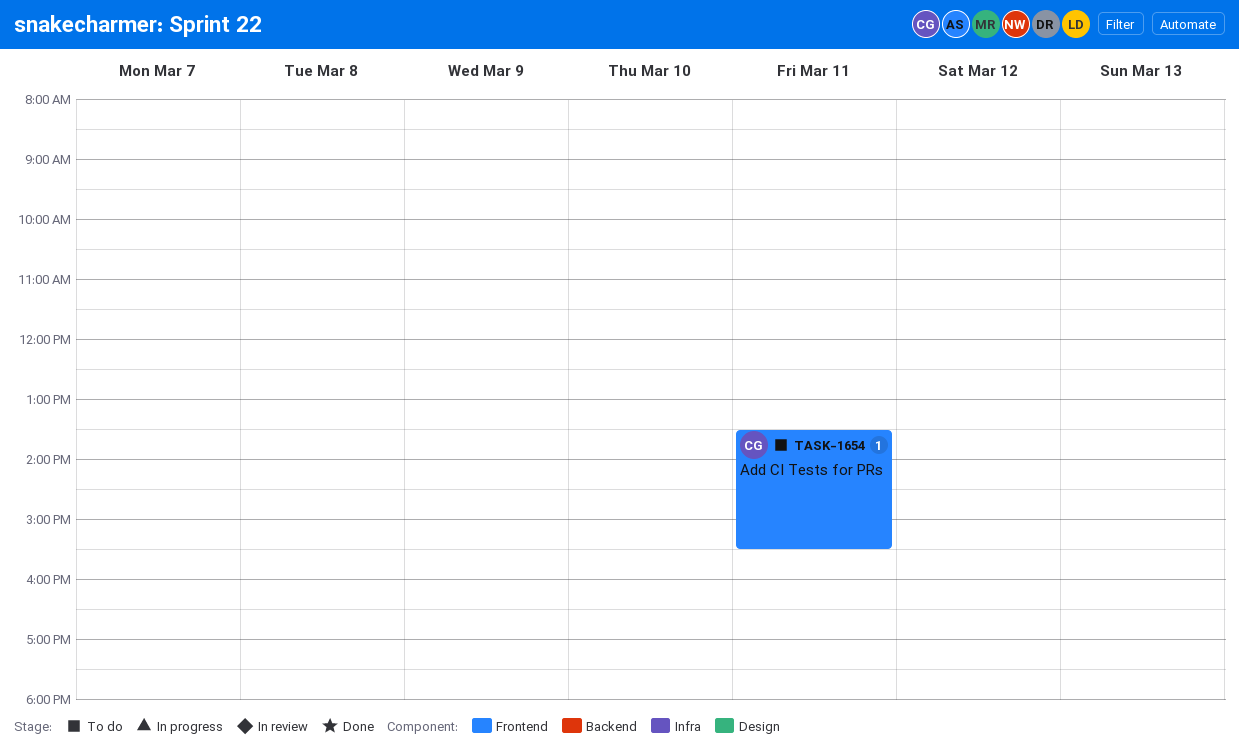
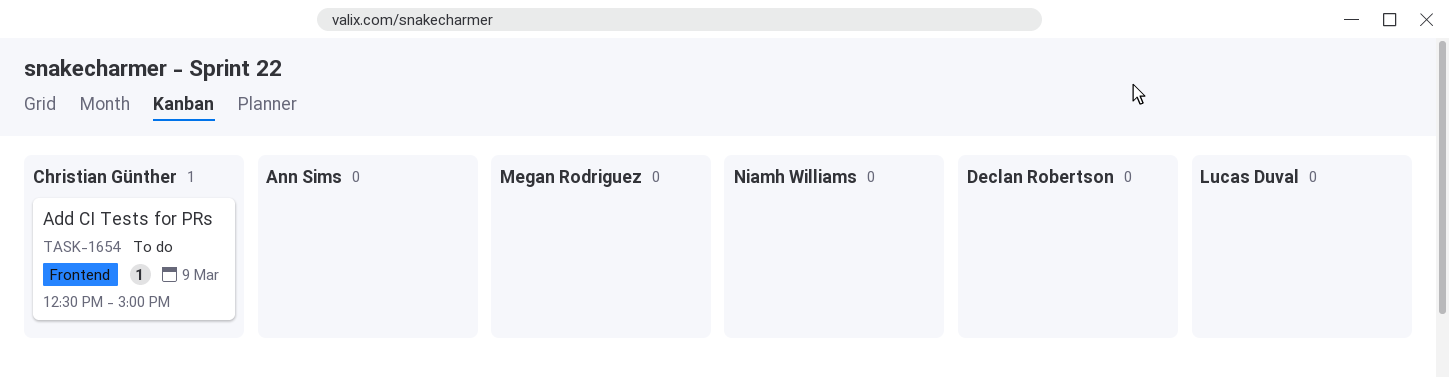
TASK-1654, day: Mar 11 -> Mar 9
TASK-1654, begins: 13:30 -> 12:30
TASK-1654, ends: 15:30 -> 15:00

